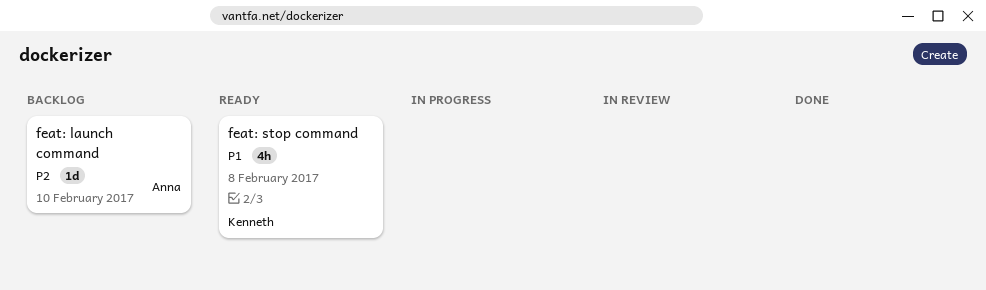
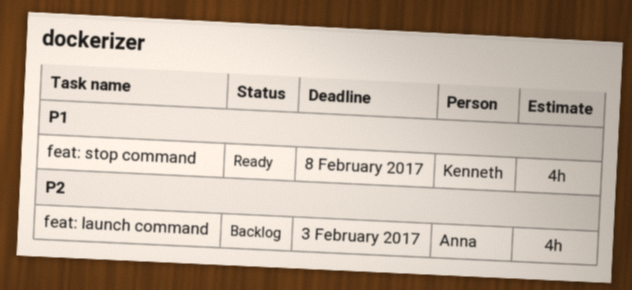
feat: launch command, estimate: 1d -> 4h
feat: launch command, due: Feb 10 -> Feb 3

